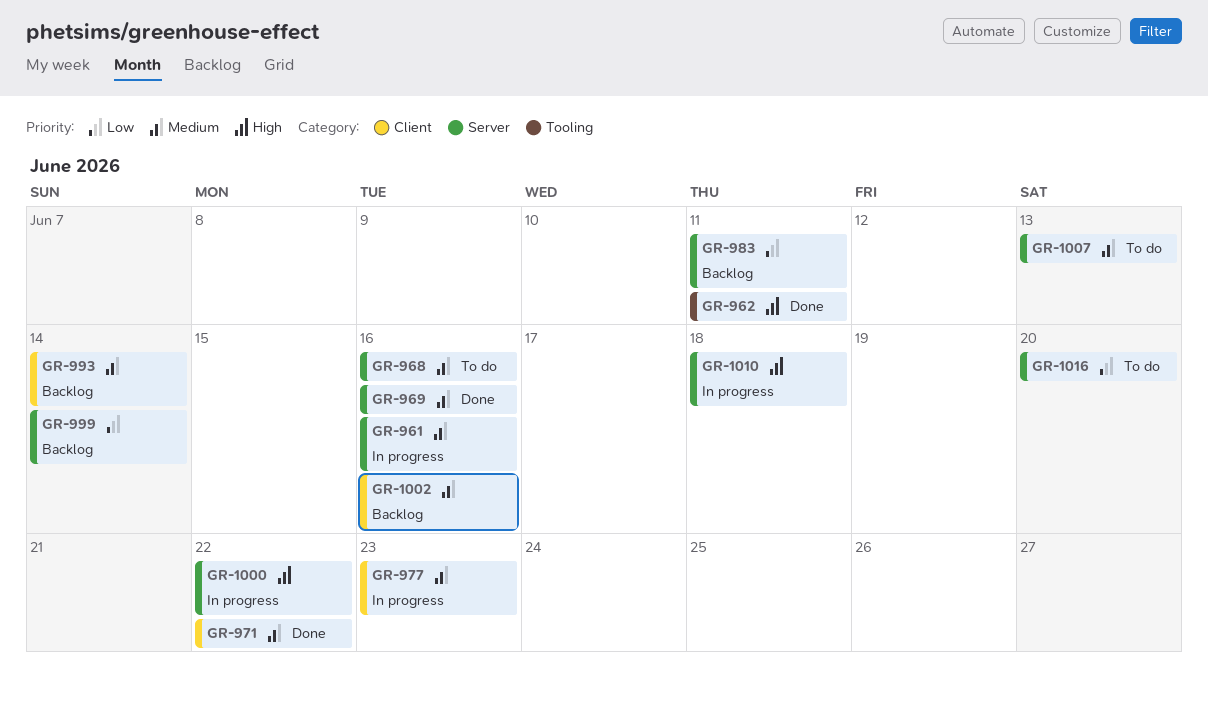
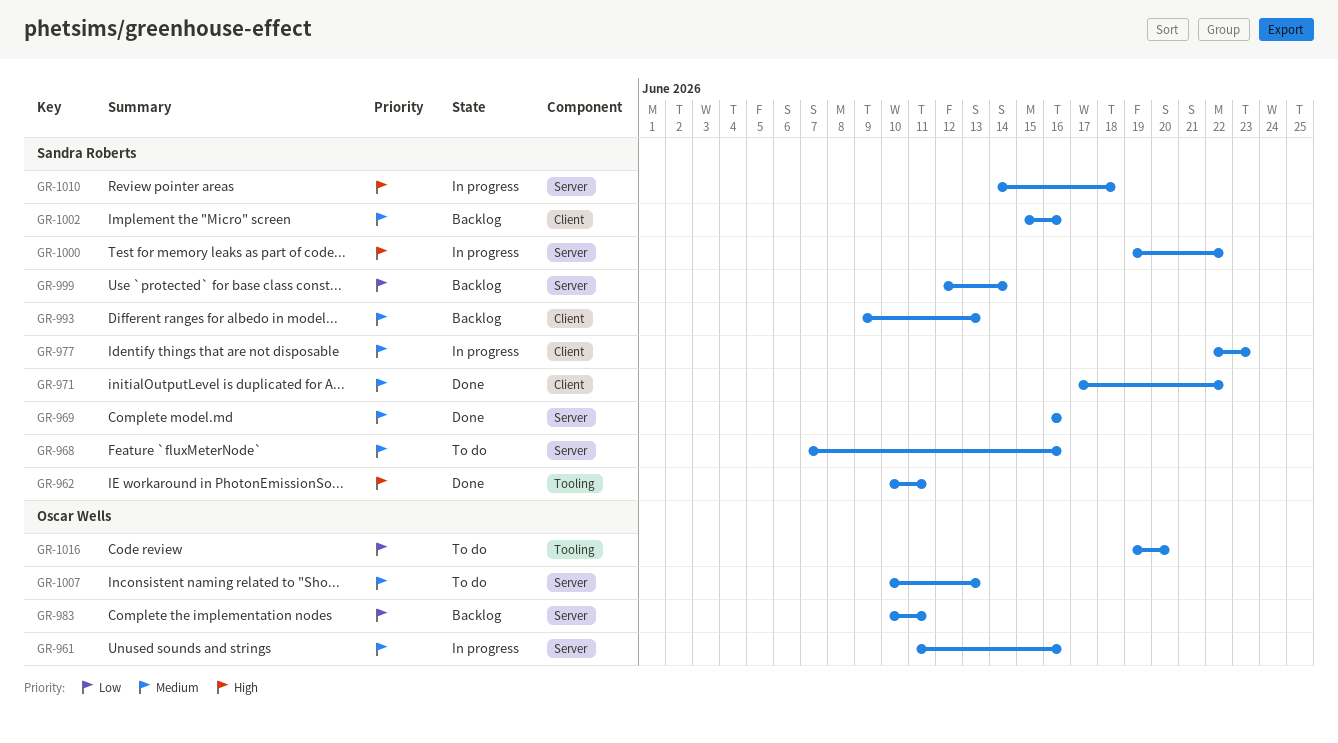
GR-993, due: Jun 14 -> Jun 13
GR-1016, label: Server -> Tooling

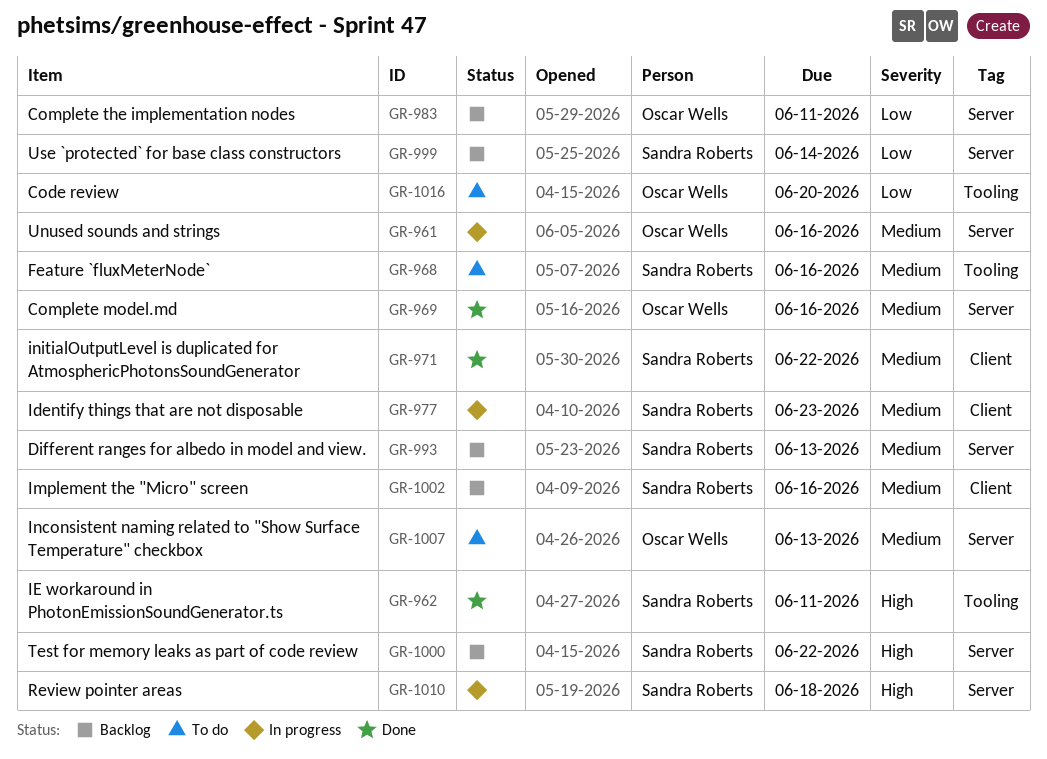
GR-968, label: Server -> Tooling
GR-969, owner: Sandra Roberts -> Oscar Wells
GR-993, label: Client -> Server
GR-1000, status: In progress -> Backlog

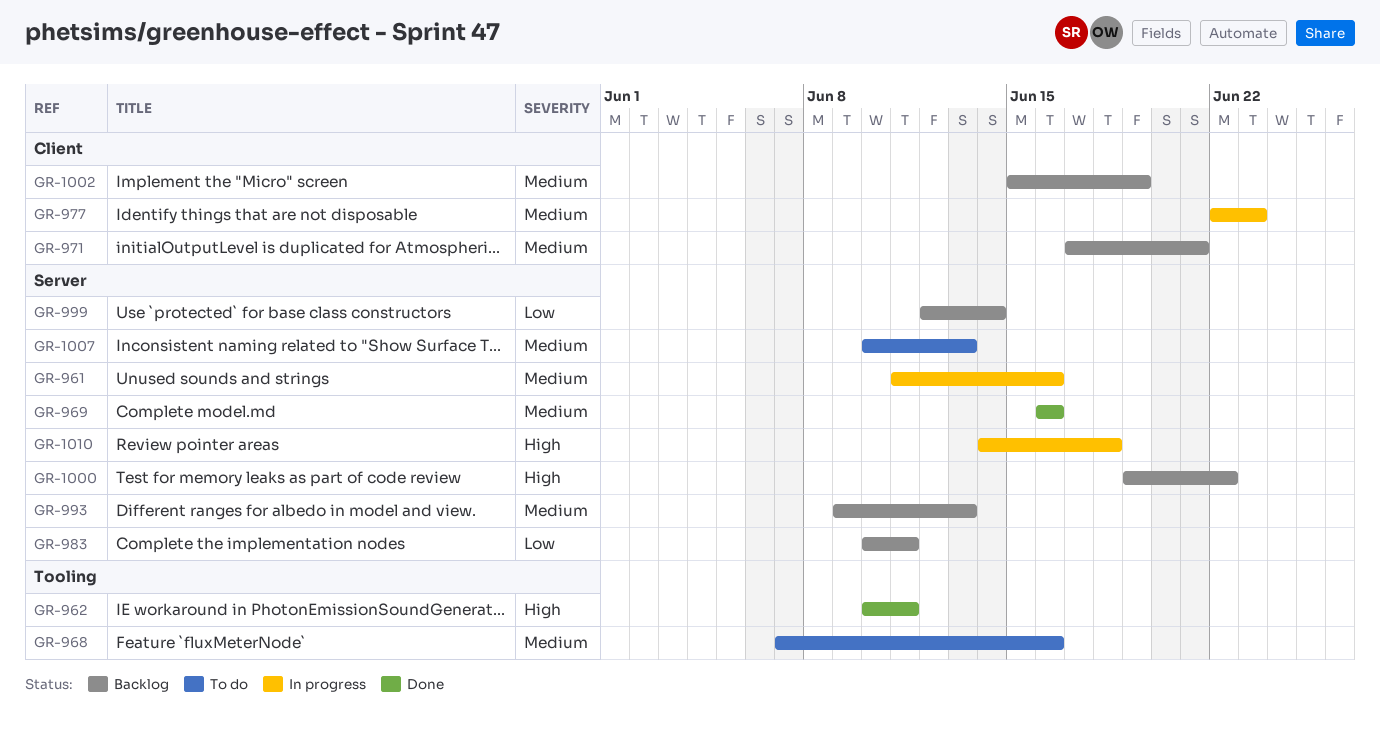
GR-971, status: Done -> Backlog
GR-971, due: Jun 22 -> Jun 21
GR-1002, due: Jun 16 -> Jun 19
GR-1016: present -> none

